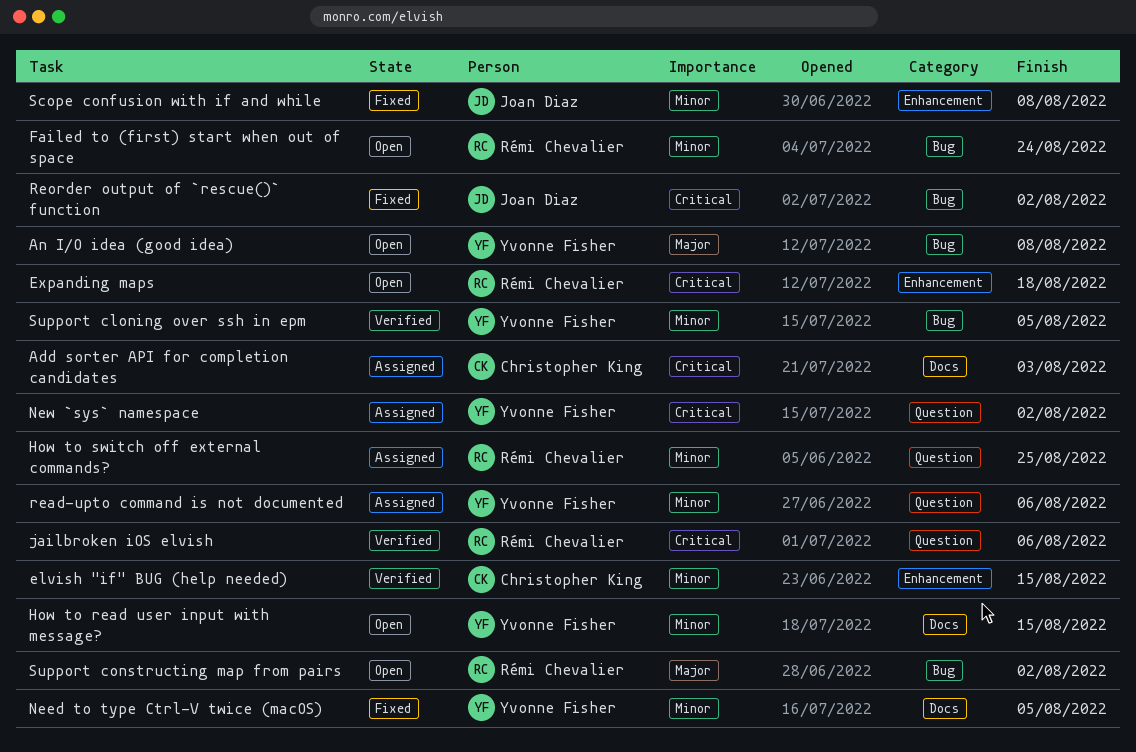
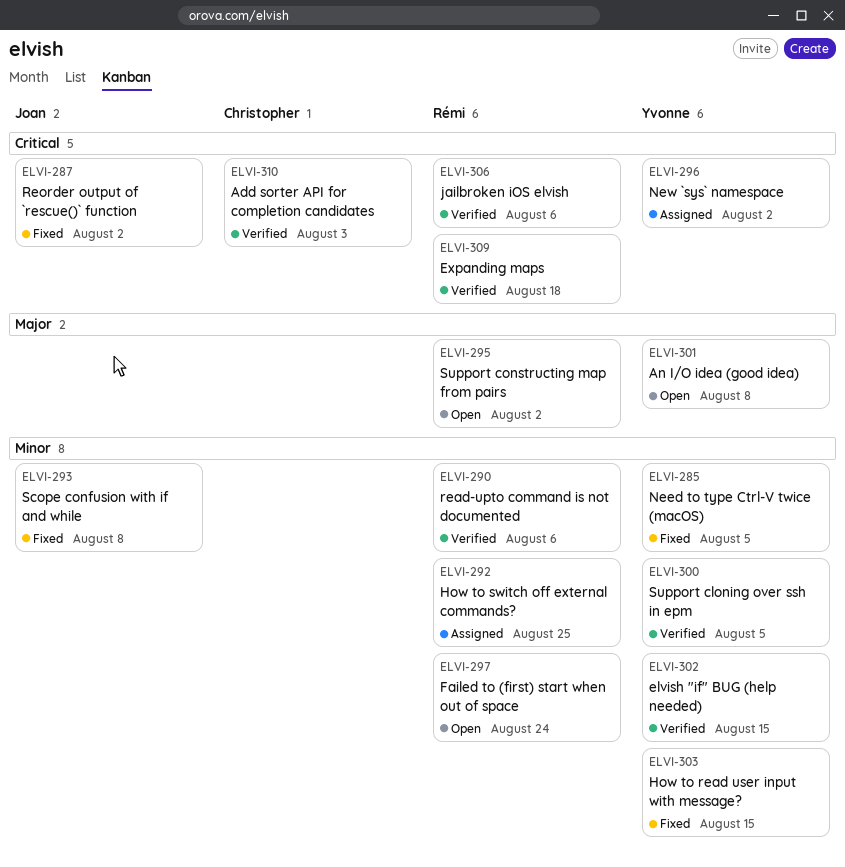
Add sorter API for completion candidates, status: Assigned -> Verified
elvish "if" BUG (help needed), owner: Christopher King -> Yvonne Fisher
Expanding maps, status: Open -> Verified
How to read user input with message?, status: Open -> Fixed
read-upto command is not documented, status: Assigned -> Verified
read-upto command is not documented, owner: Yvonne Fisher -> Rémi Chevalier

